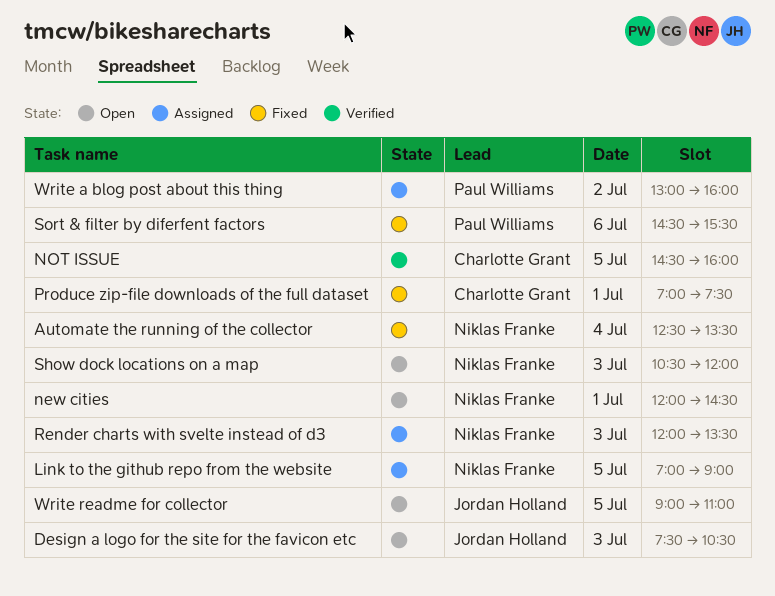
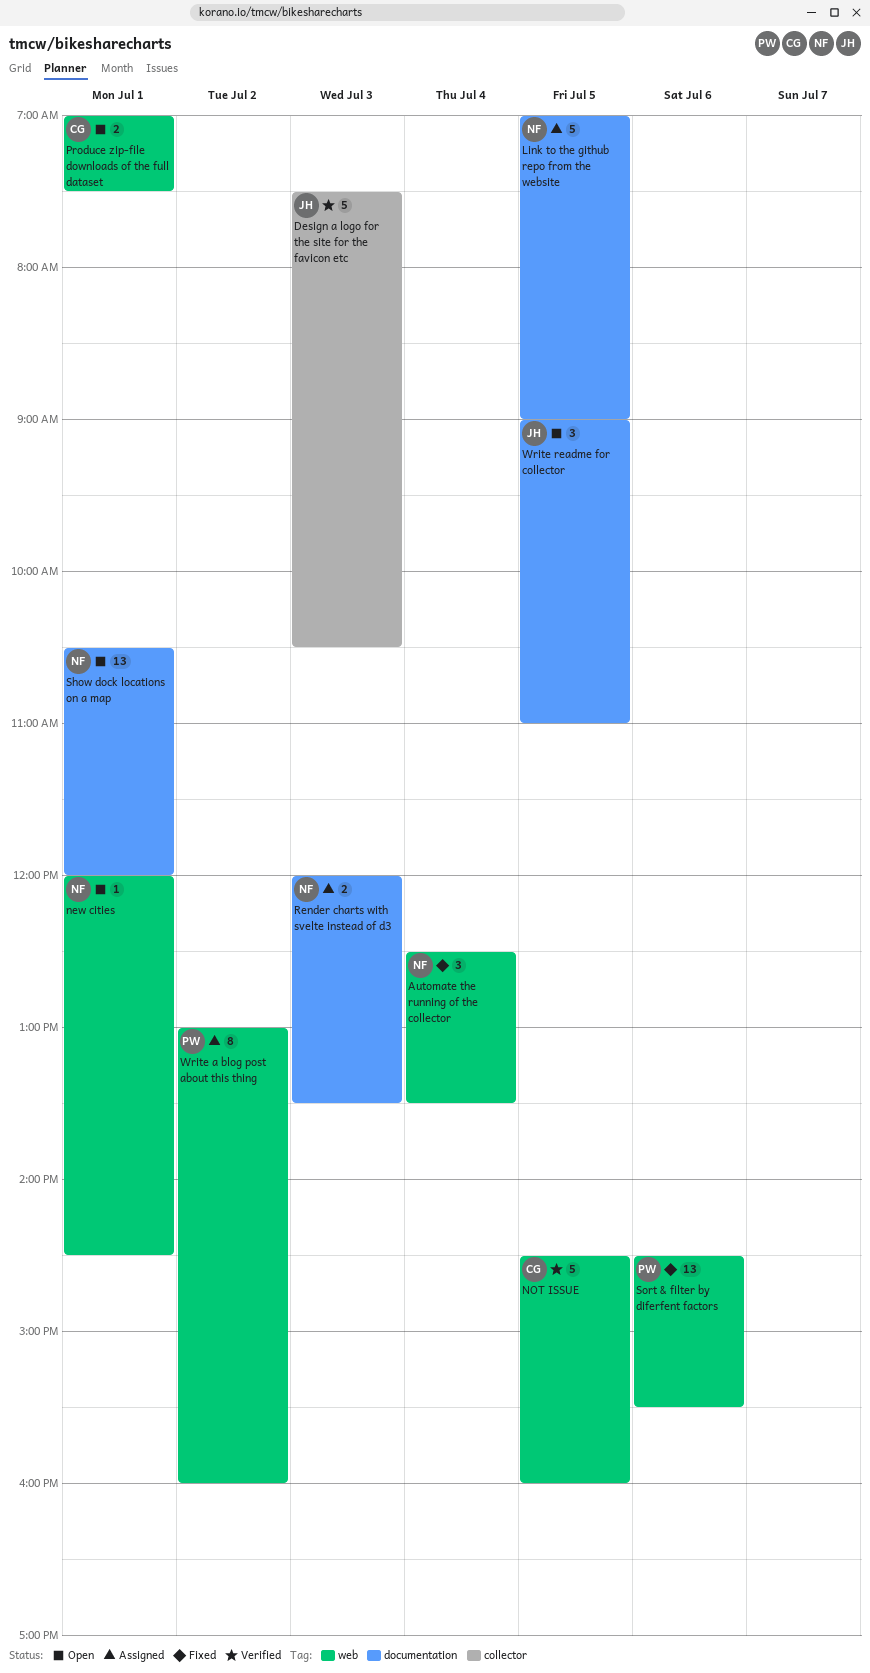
Design a logo for the site for the favicon etc, status: Open -> Verified
Produce zip-file downloads of the full dataset, status: Fixed -> Open
Show dock locations on a map, day: Jul 3 -> Jul 1

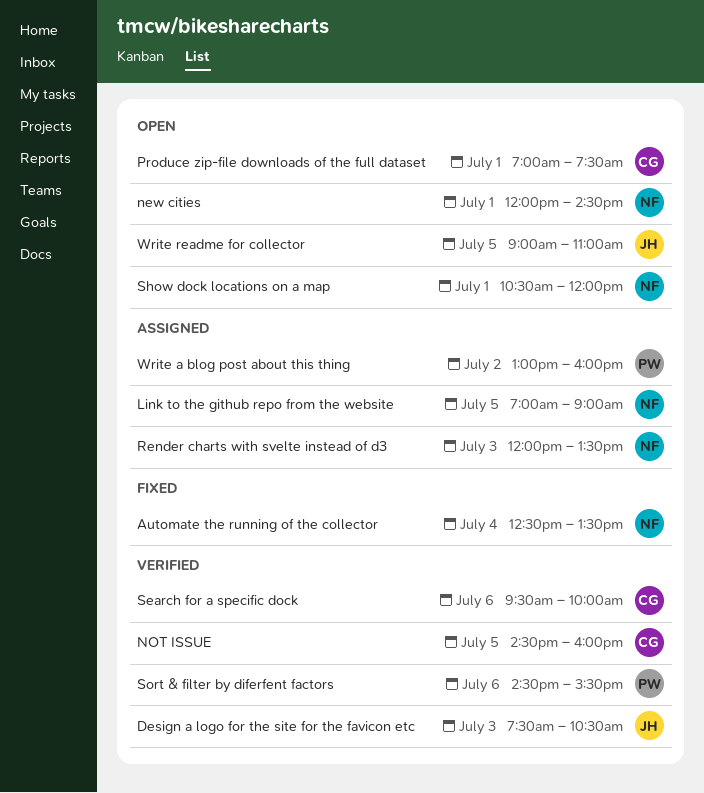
Search for a specific dock: none -> present
Sort & filter by diferfent factors, status: Fixed -> Verified

